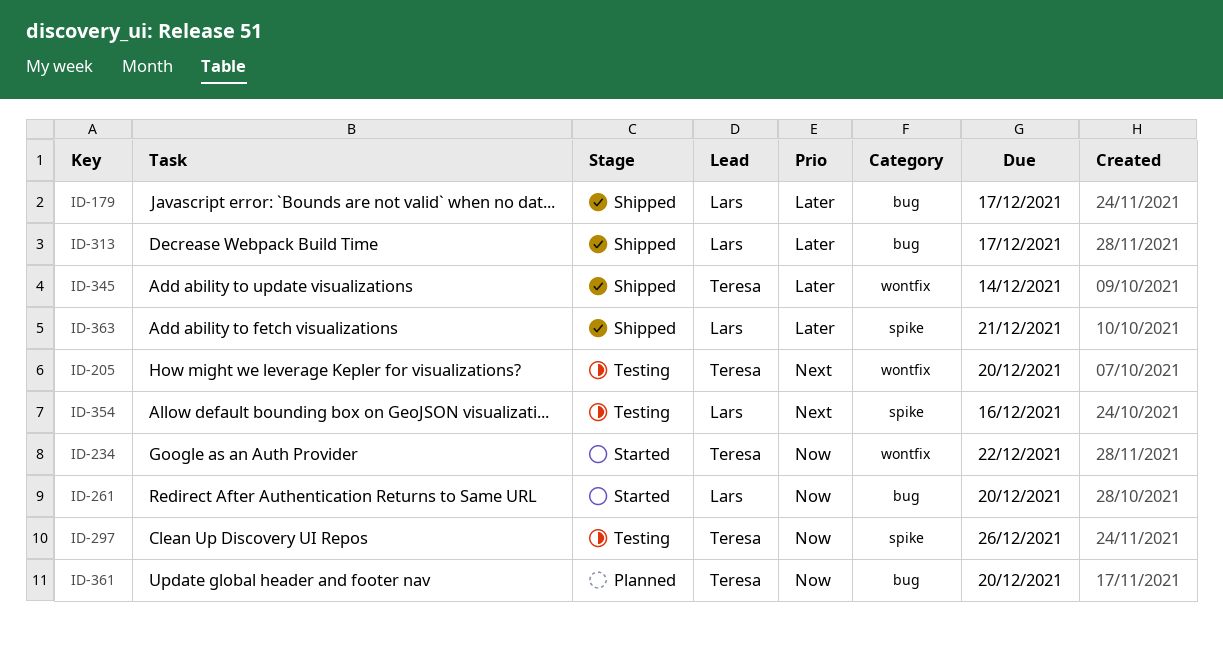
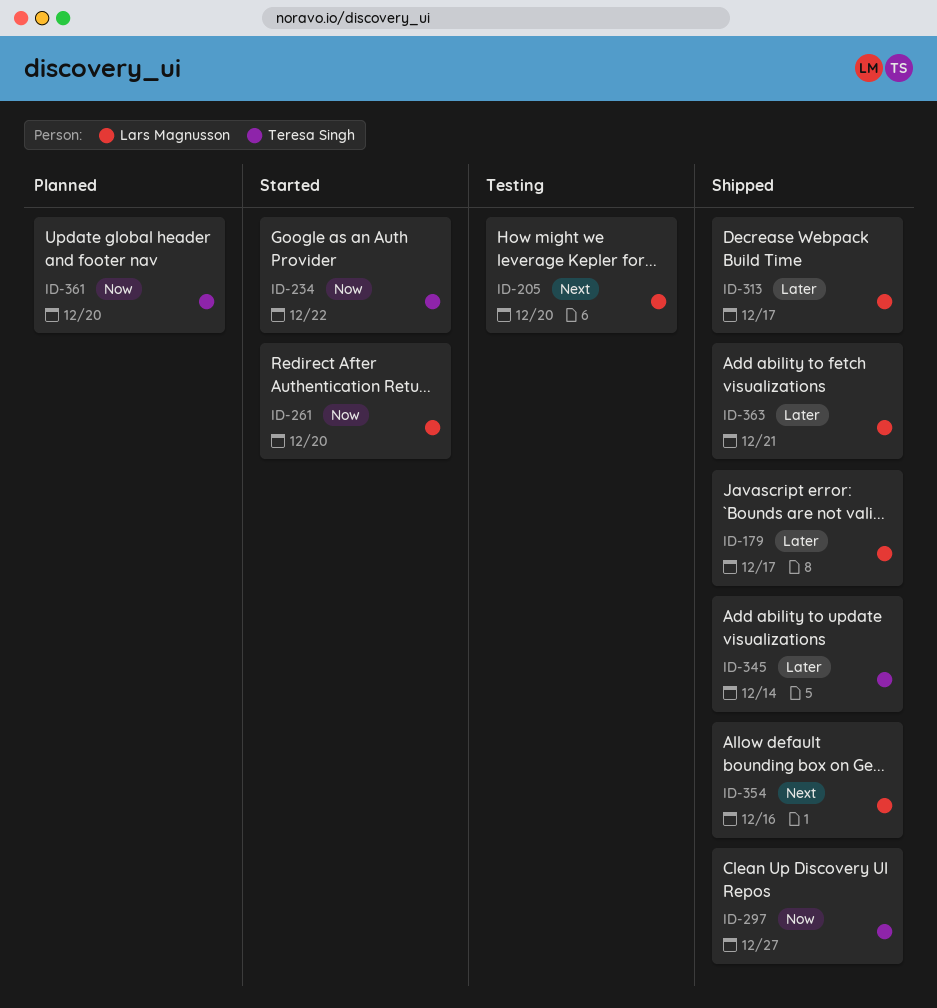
ID-205, owner: Teresa Singh -> Lars Magnusson
ID-297, status: Testing -> Shipped
ID-297, due: Dec 26 -> Dec 27
ID-354, status: Testing -> Shipped

